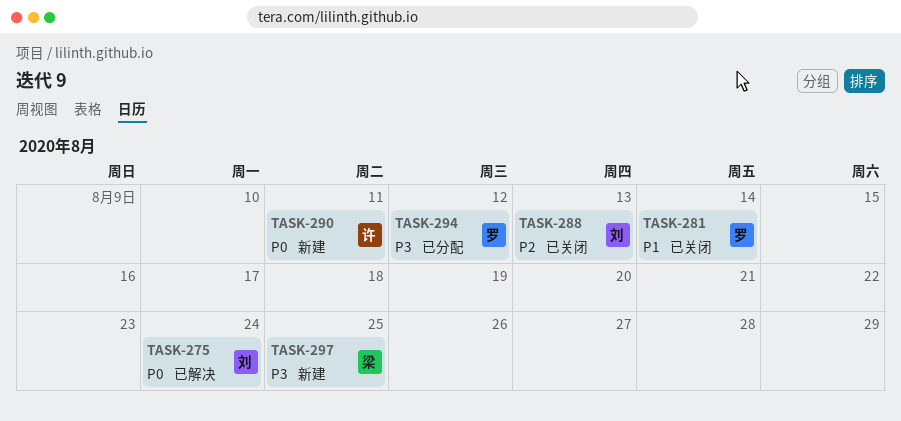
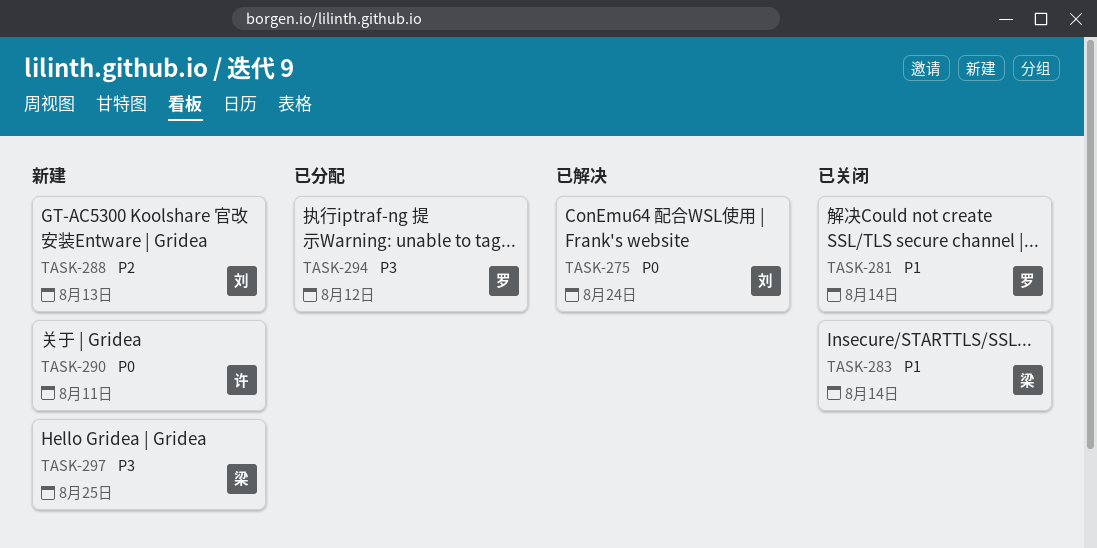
TASK-283: none -> present
TASK-288, status: 已关闭 -> 新建

